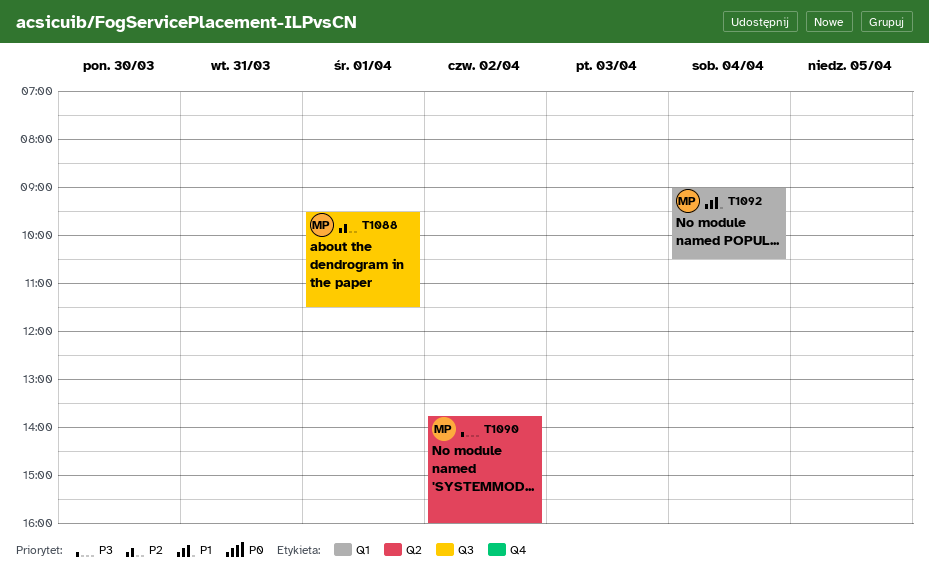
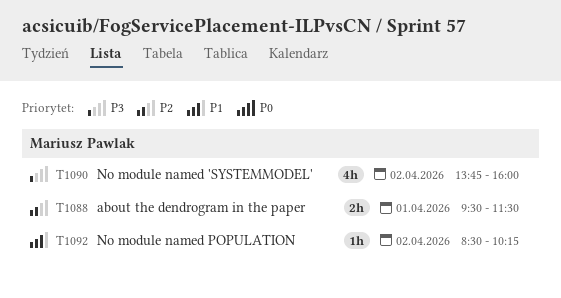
T1092, day: Apr 4 -> Apr 2
T1092, begins: 09:00 -> 08:30
T1092, ends: 10:30 -> 10:15

